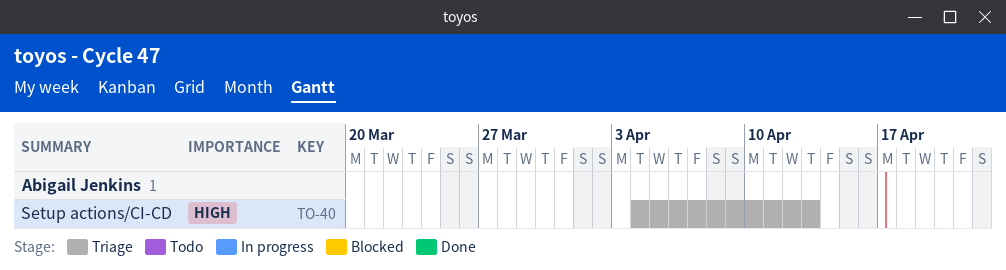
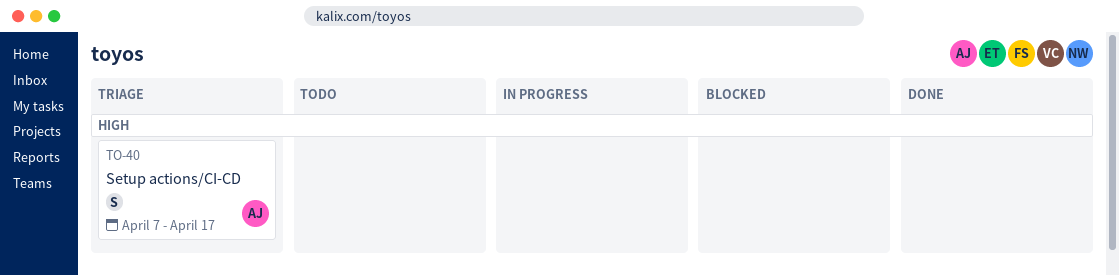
TO-40, start: Apr 4 -> Apr 7
TO-40, due: Apr 13 -> Apr 17

